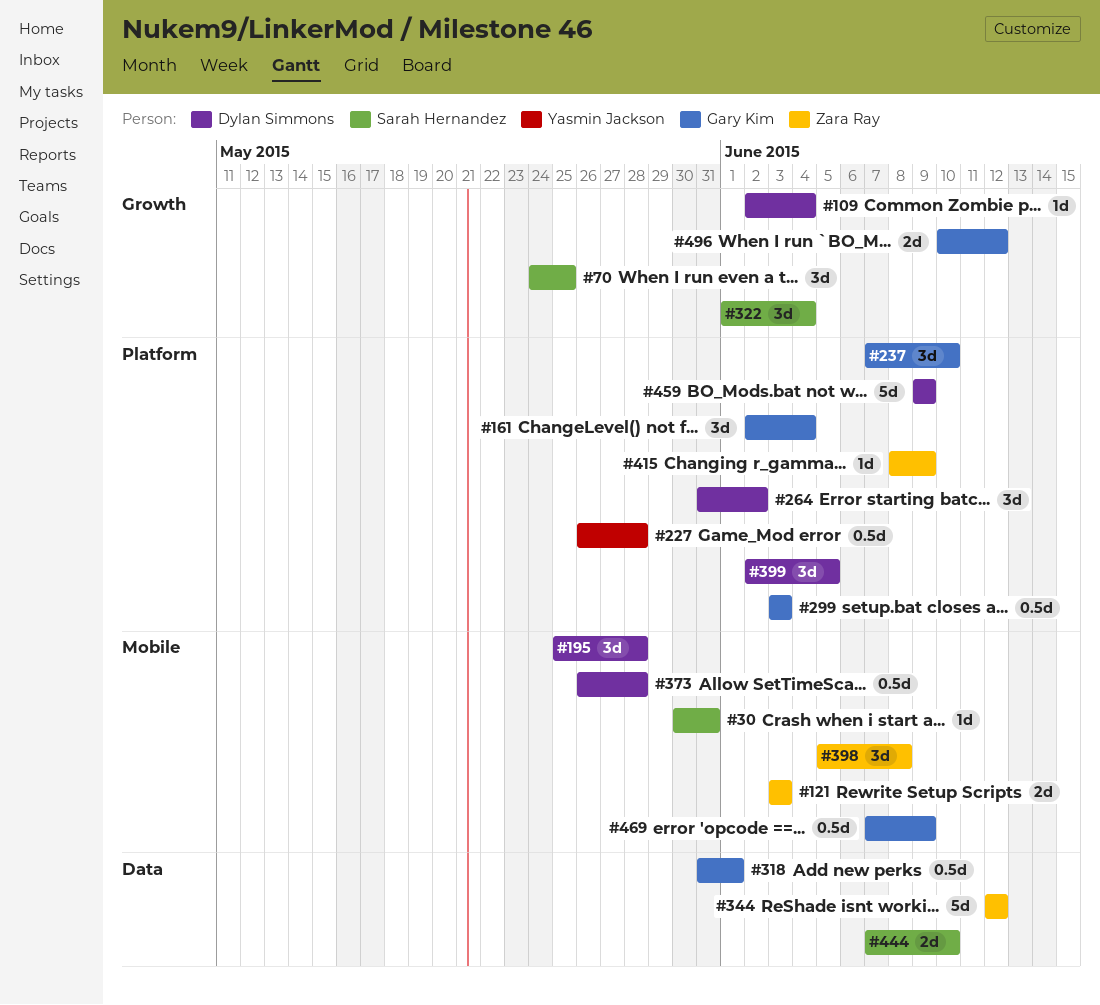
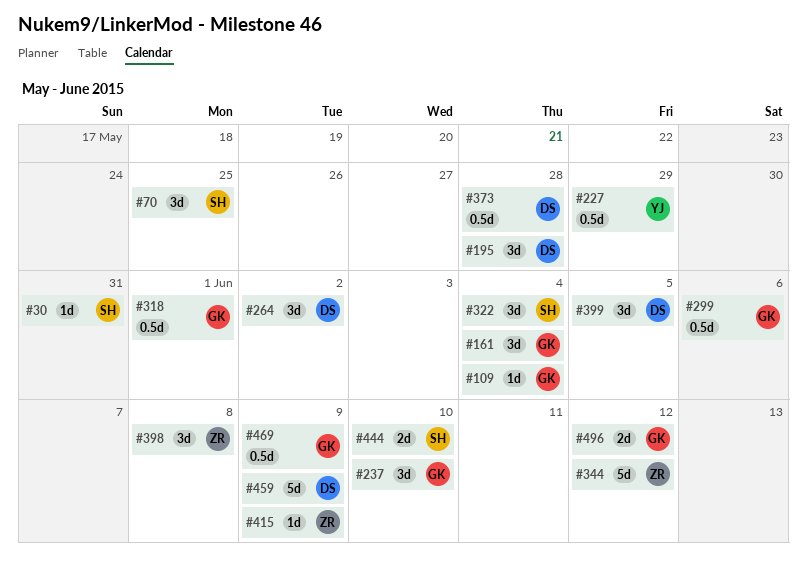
#109, owner: Dylan Simmons -> Gary Kim
#121: present -> none
#227, due: May 28 -> May 29
#299, due: Jun 3 -> Jun 6

